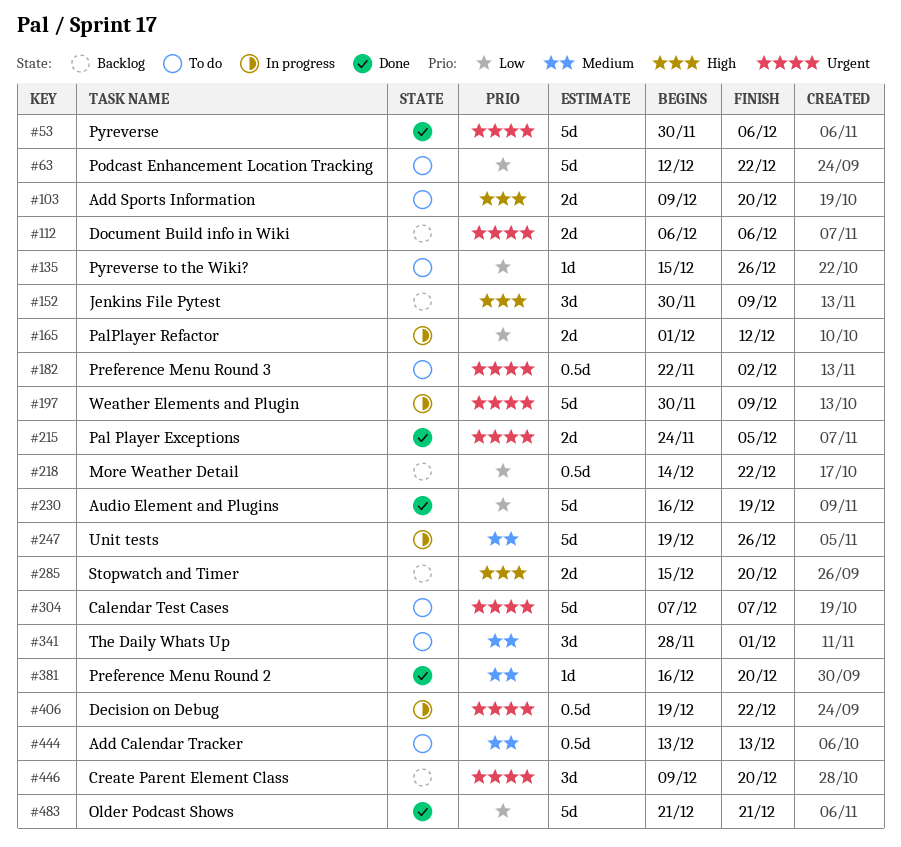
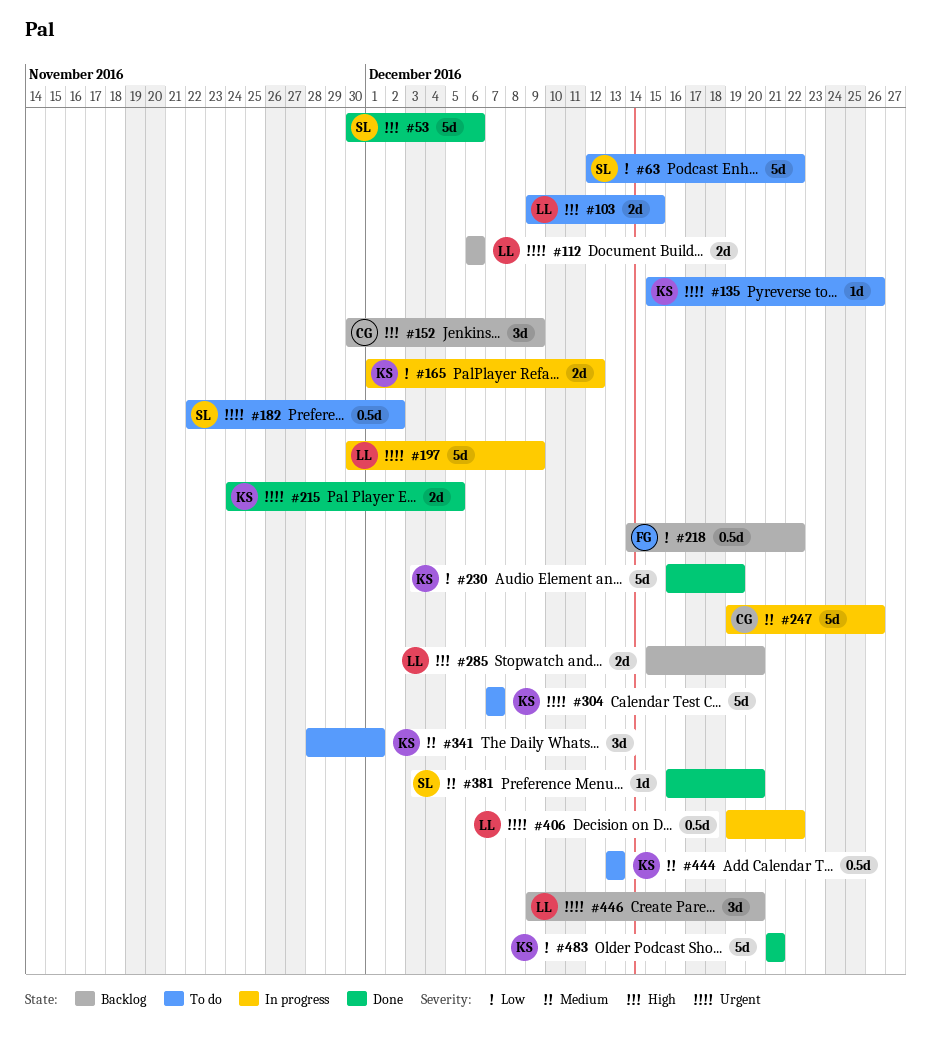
#53, priority: Urgent -> High
#103, due: Dec 20 -> Dec 15
#135, priority: Low -> Urgent

